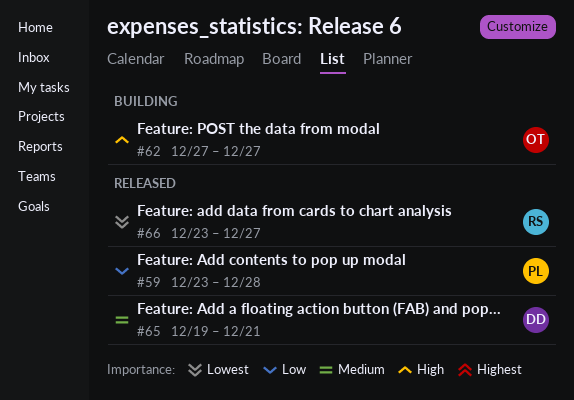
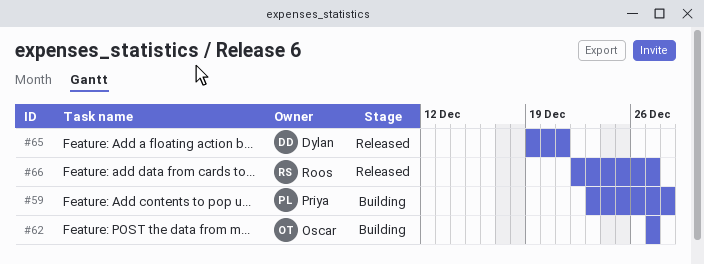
#59, status: Released -> Building
#66, start: Dec 23 -> Dec 22

